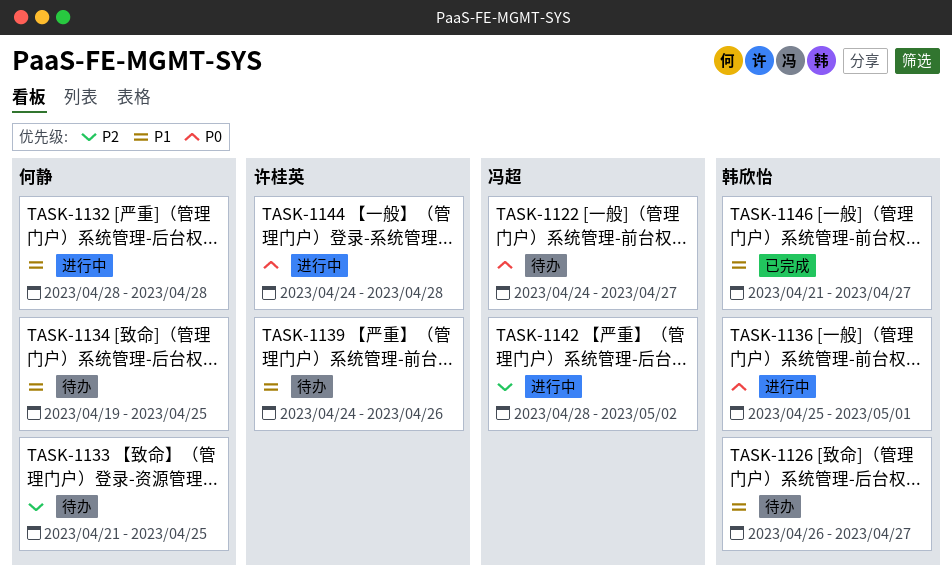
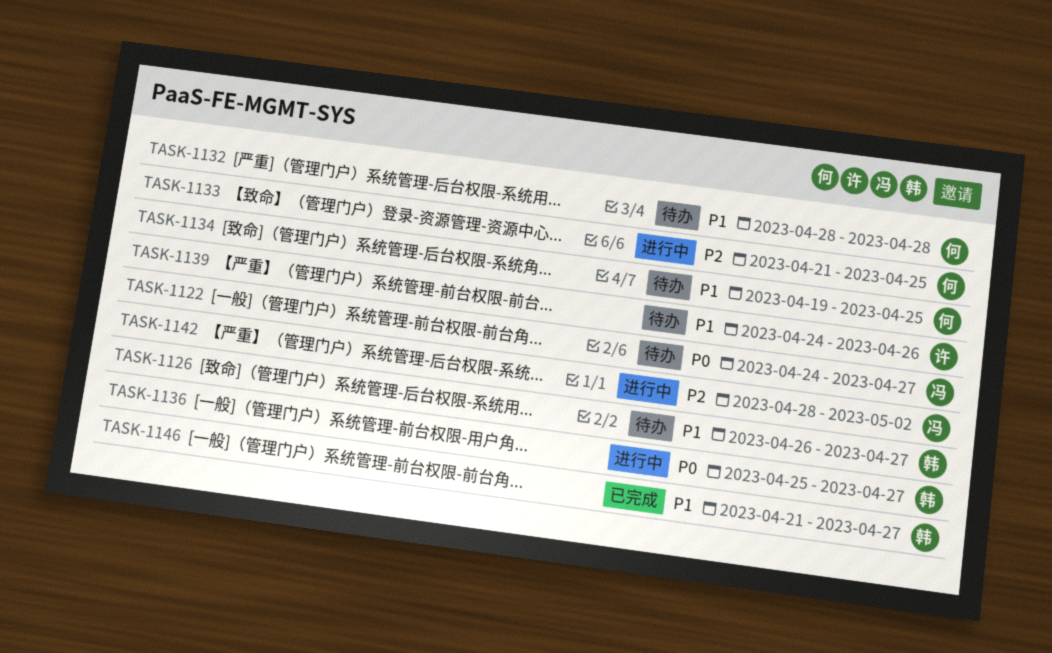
TASK-1132, status: 进行中 -> 待办
TASK-1133, status: 待办 -> 进行中
TASK-1136, due: May 1 -> Apr 27
TASK-1144: present -> none

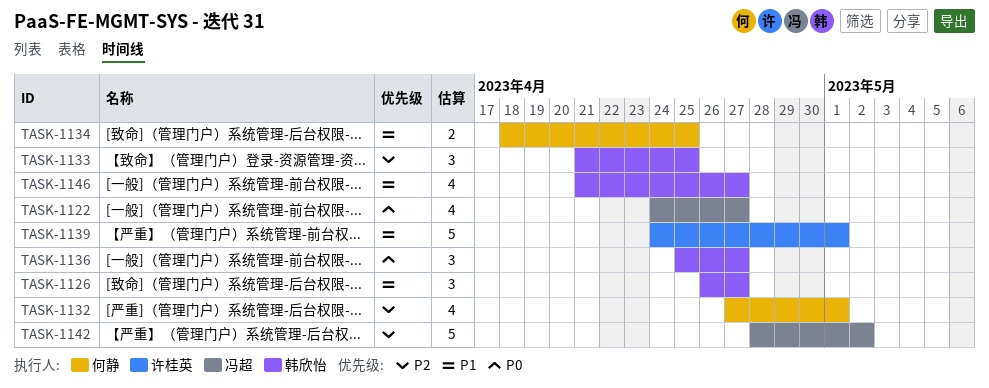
TASK-1132, priority: P1 -> P2
TASK-1132, start: Apr 28 -> Apr 27
TASK-1132, due: Apr 28 -> May 1
TASK-1133, owner: 何静 -> 韩欣怡
TASK-1134, start: Apr 19 -> Apr 18
TASK-1139, due: Apr 26 -> May 1

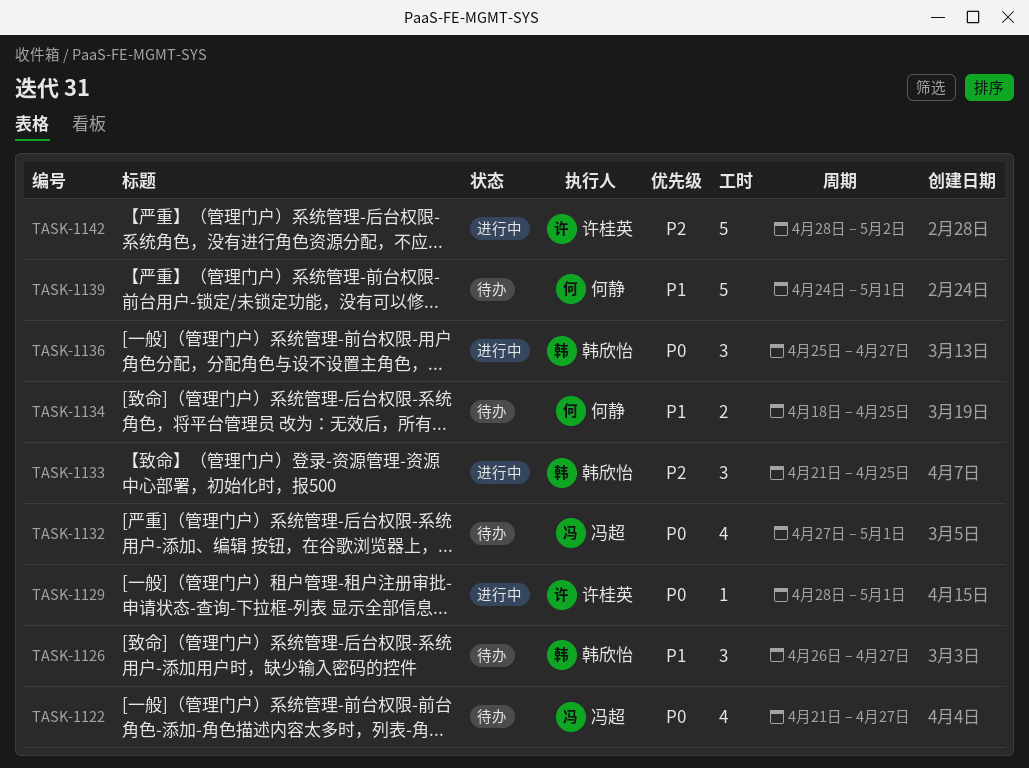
TASK-1122, start: Apr 24 -> Apr 21
TASK-1129: none -> present
TASK-1132, owner: 何静 -> 冯超
TASK-1132, priority: P2 -> P0
TASK-1139, owner: 许桂英 -> 何静
TASK-1142, owner: 冯超 -> 许桂英
TASK-1146: present -> none

